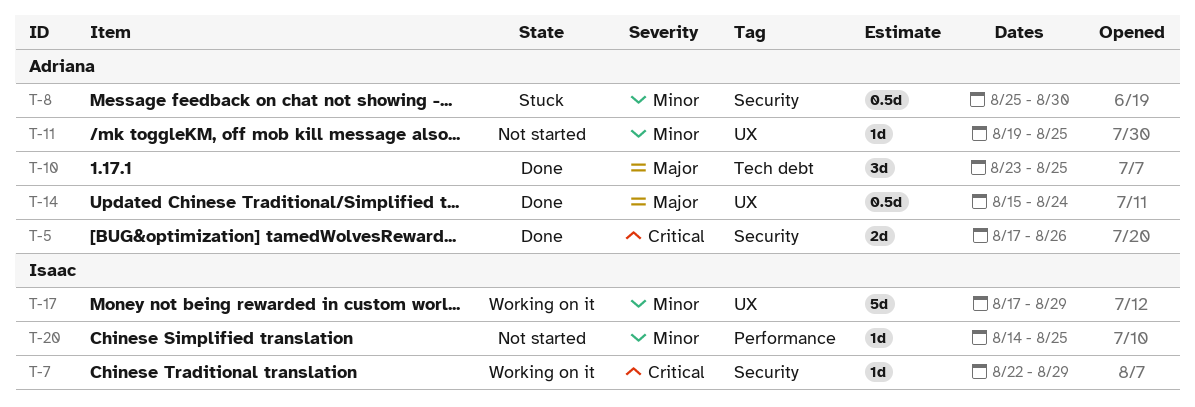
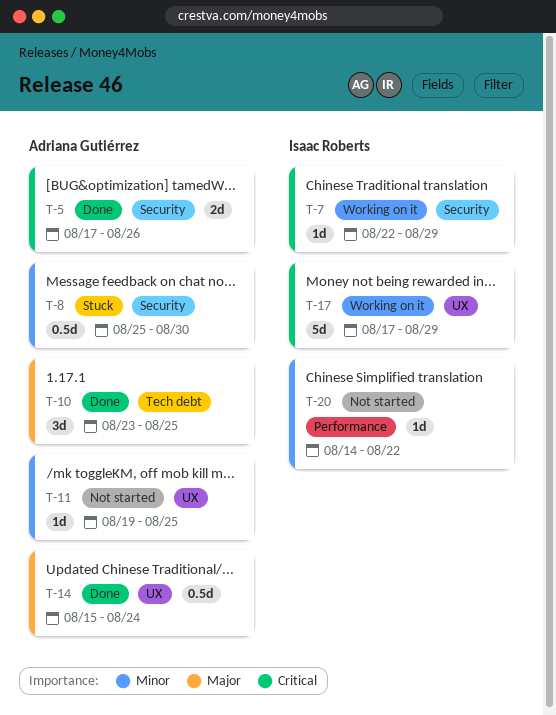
T-17, priority: Minor -> Critical
T-20, due: Aug 25 -> Aug 22

